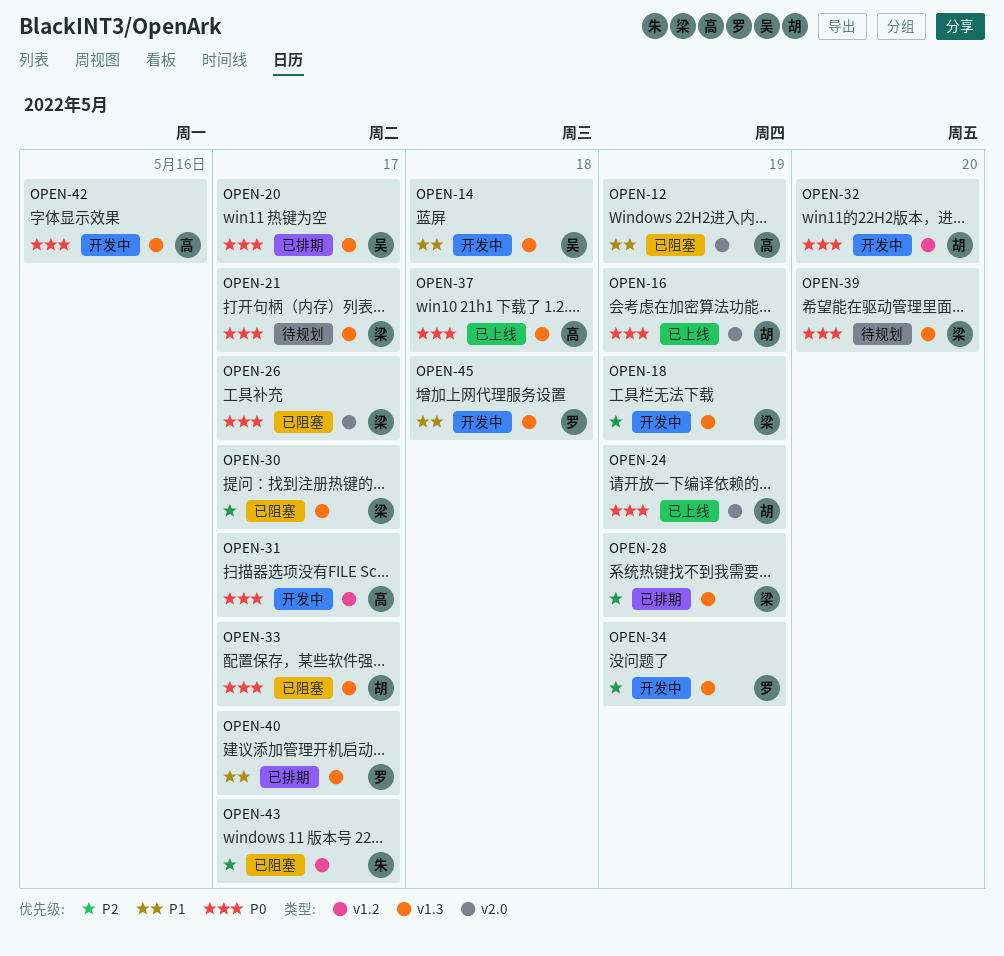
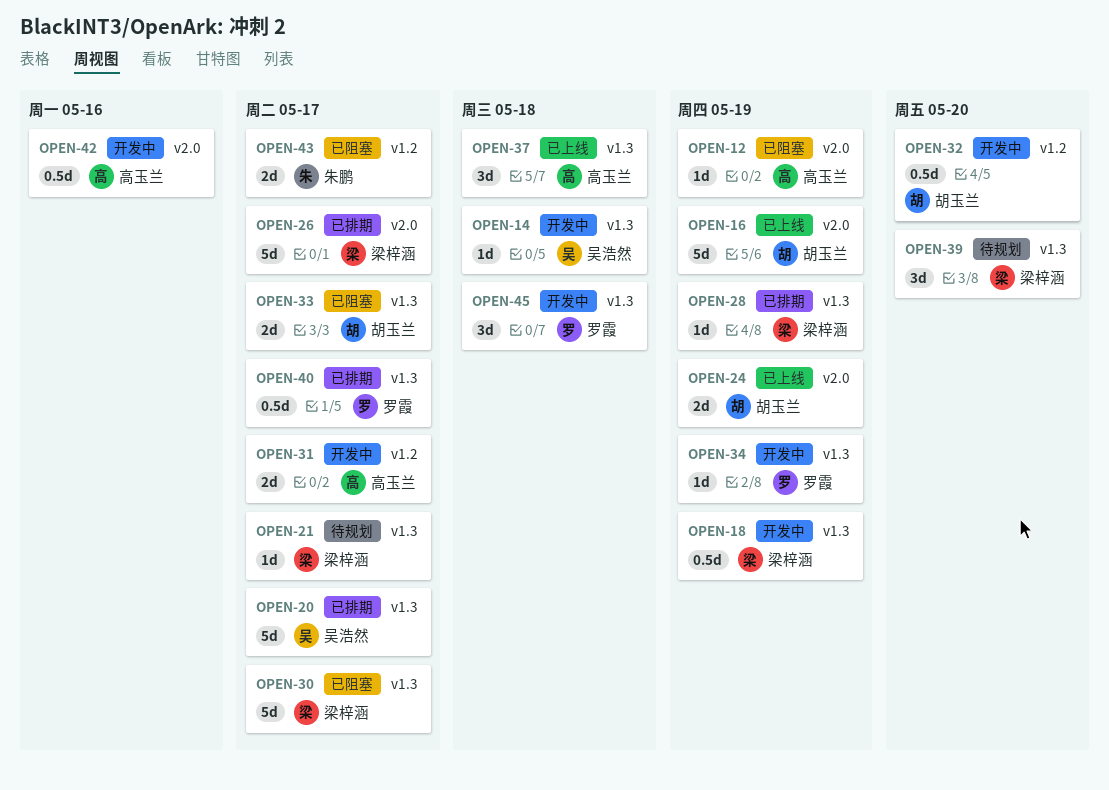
OPEN-26, status: 已阻塞 -> 已排期
OPEN-42, label: v1.3 -> v2.0

